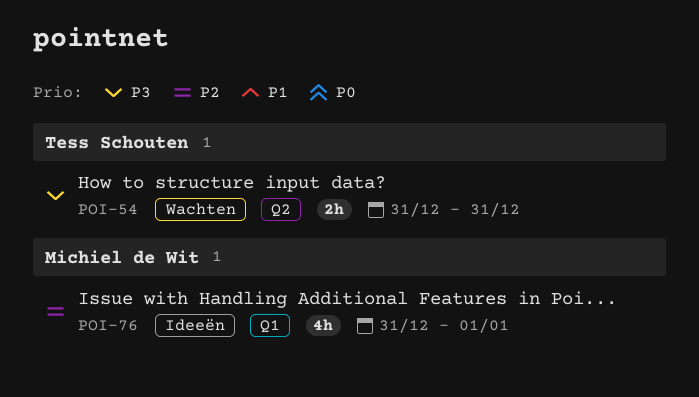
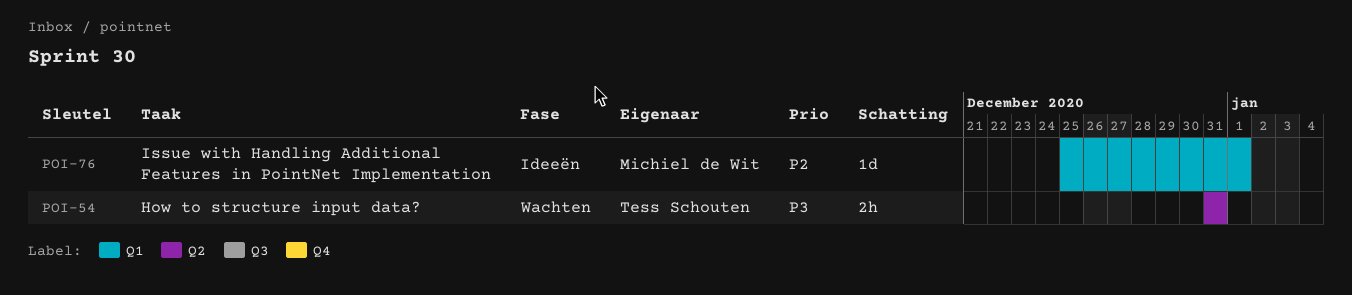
POI-76, estimate: 4h -> 1d
POI-76, start: Dec 31 -> Dec 25

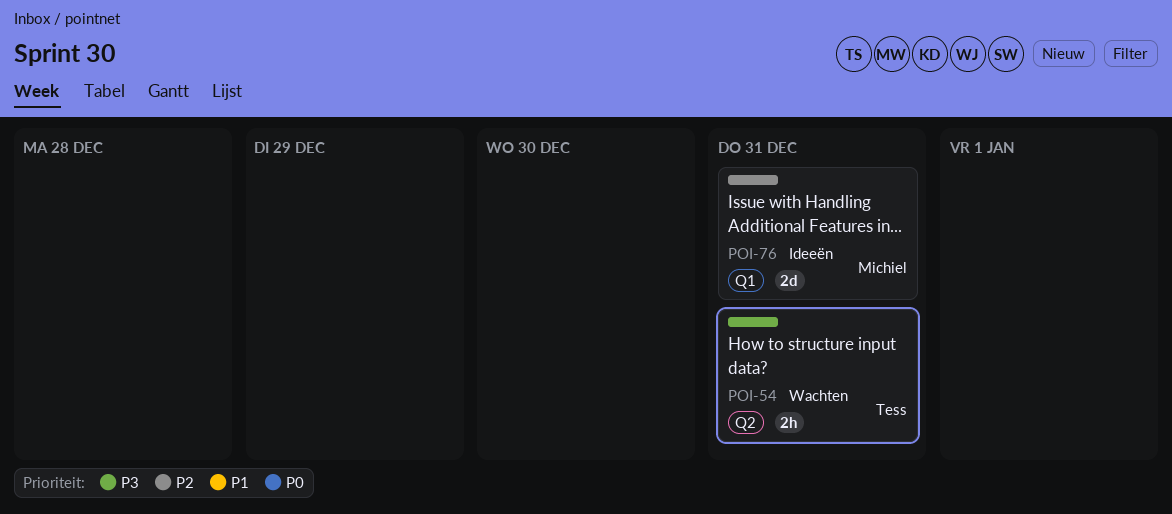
POI-76, estimate: 1d -> 2d
POI-76, due: Jan 1 -> Dec 31

